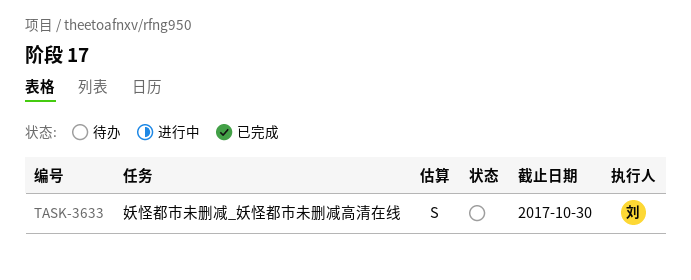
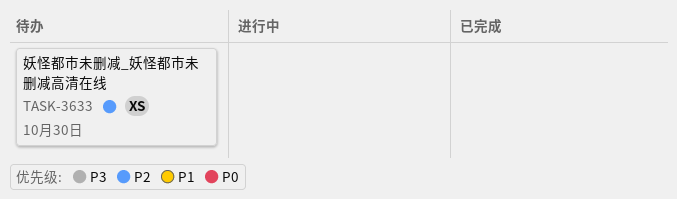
TASK-3633, estimate: S -> XS

